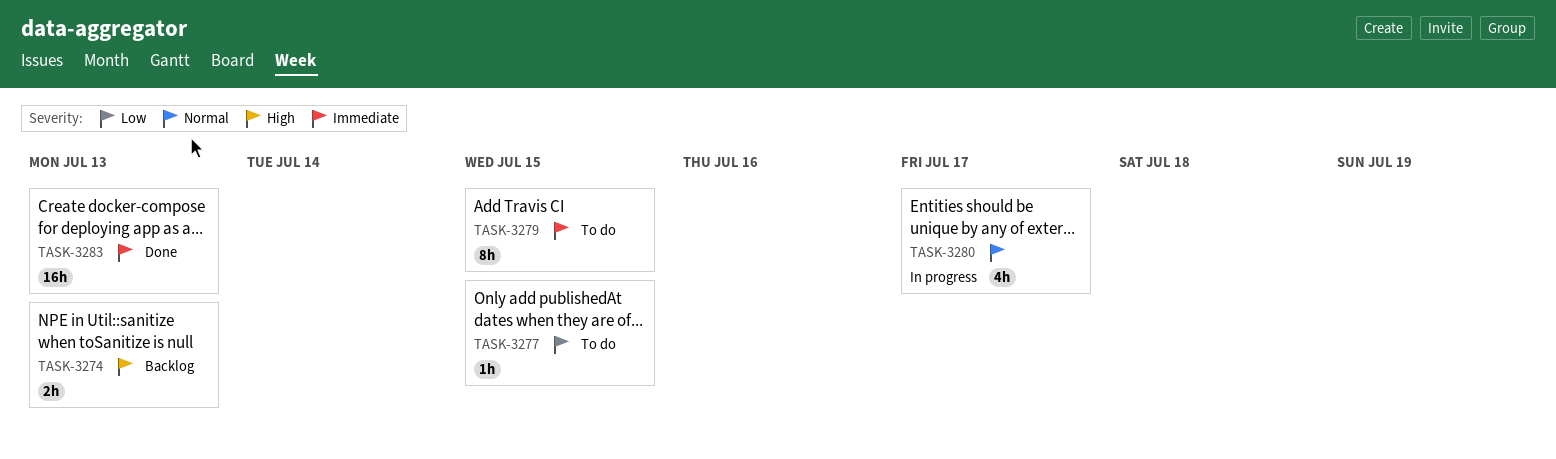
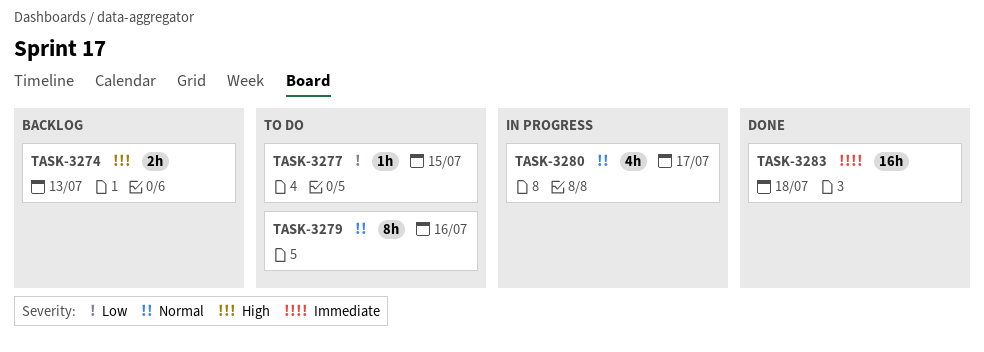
TASK-3279, priority: Immediate -> Normal
TASK-3279, due: Jul 15 -> Jul 16
TASK-3283, due: Jul 13 -> Jul 18

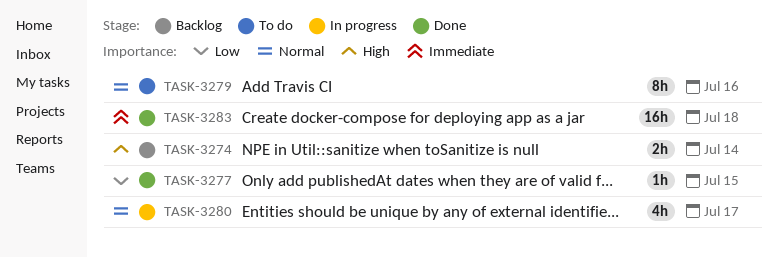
TASK-3274, due: Jul 13 -> Jul 14
TASK-3277, status: To do -> Done

